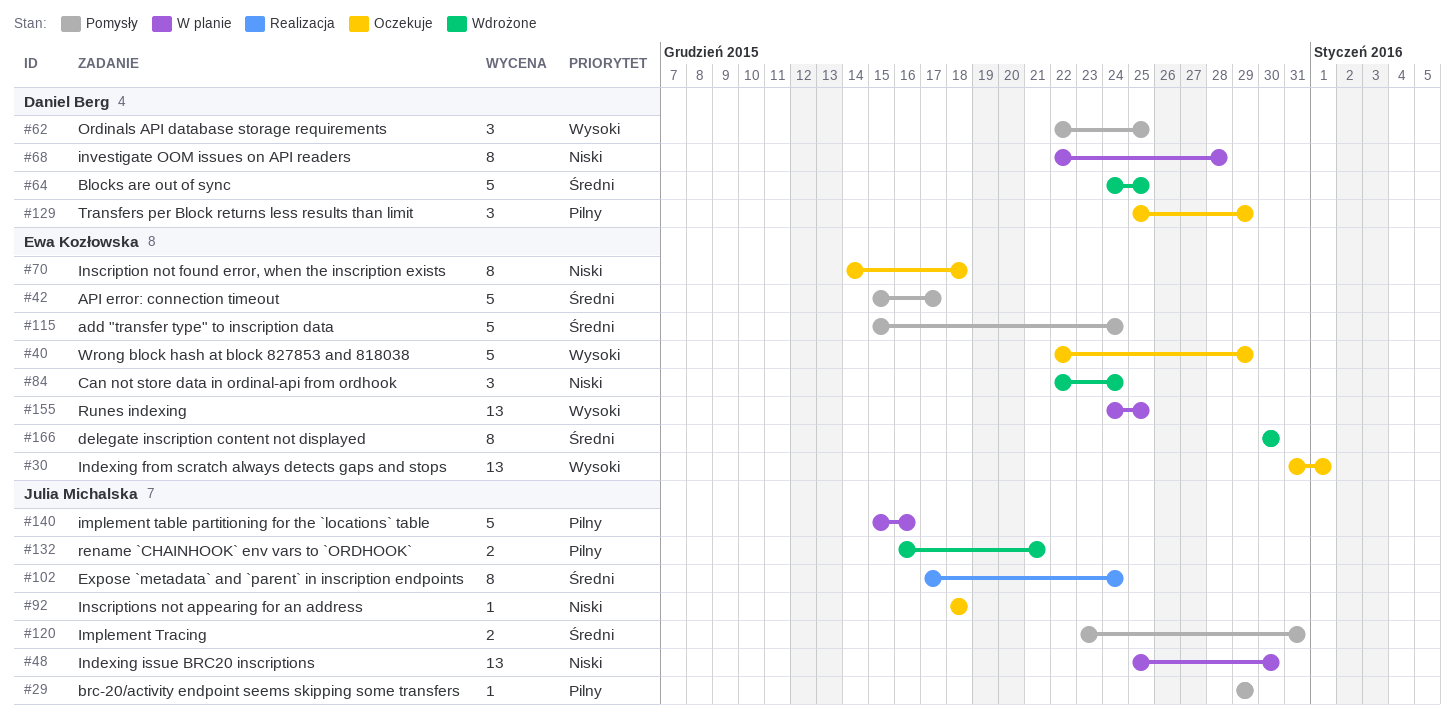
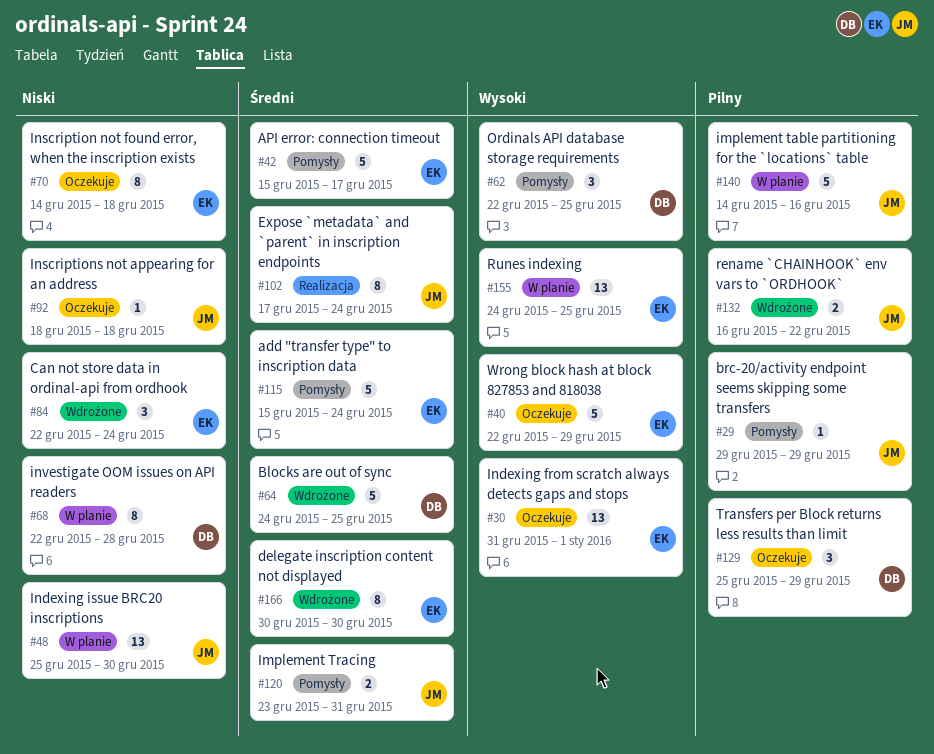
#132, due: Dec 21 -> Dec 22
#140, start: Dec 15 -> Dec 14

